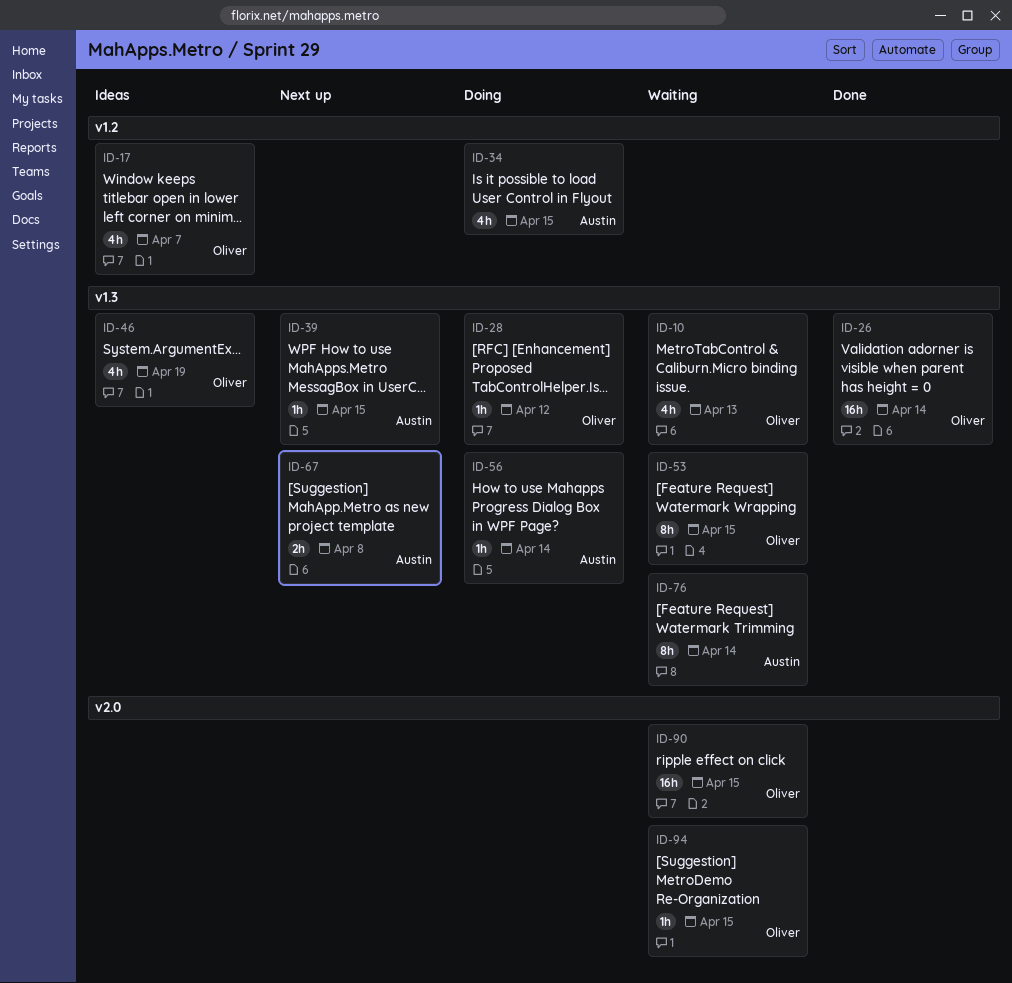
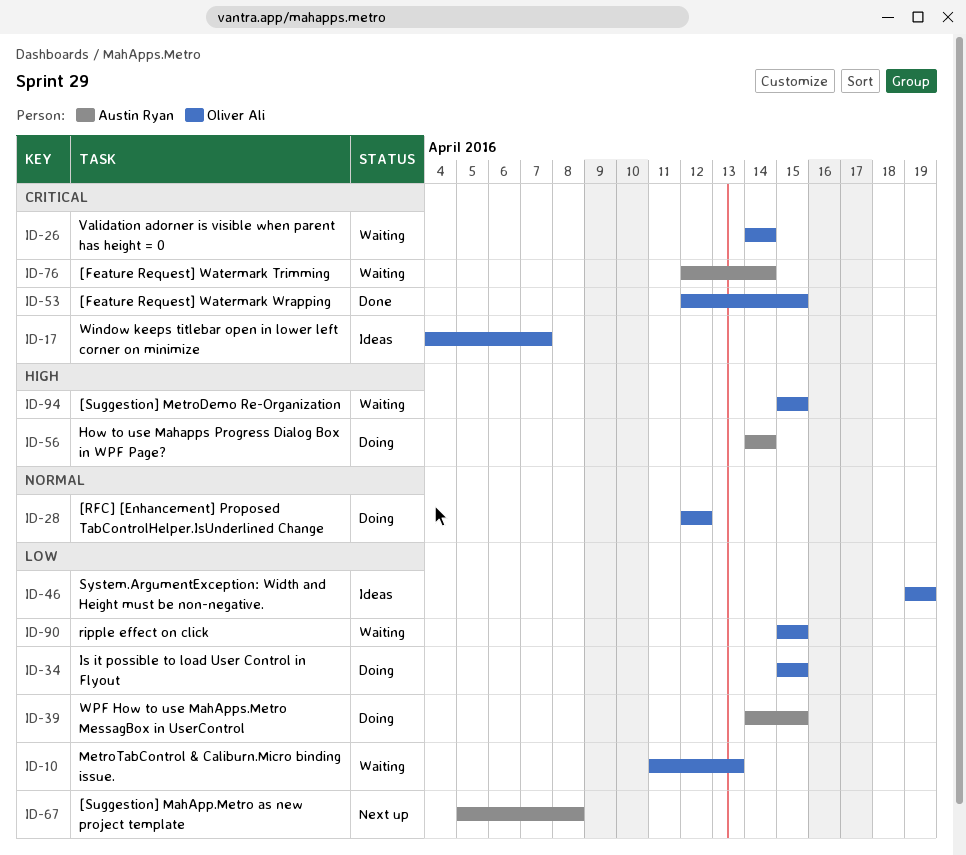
ID-26, status: Done -> Waiting
ID-34, owner: Austin Ryan -> Oliver Ali
ID-39, status: Next up -> Doing
ID-53, status: Waiting -> Done

